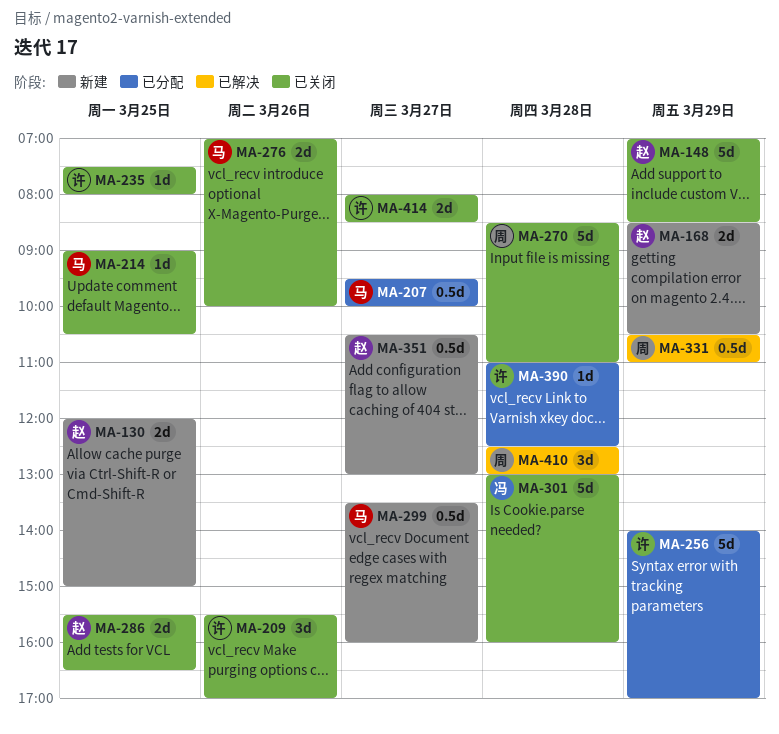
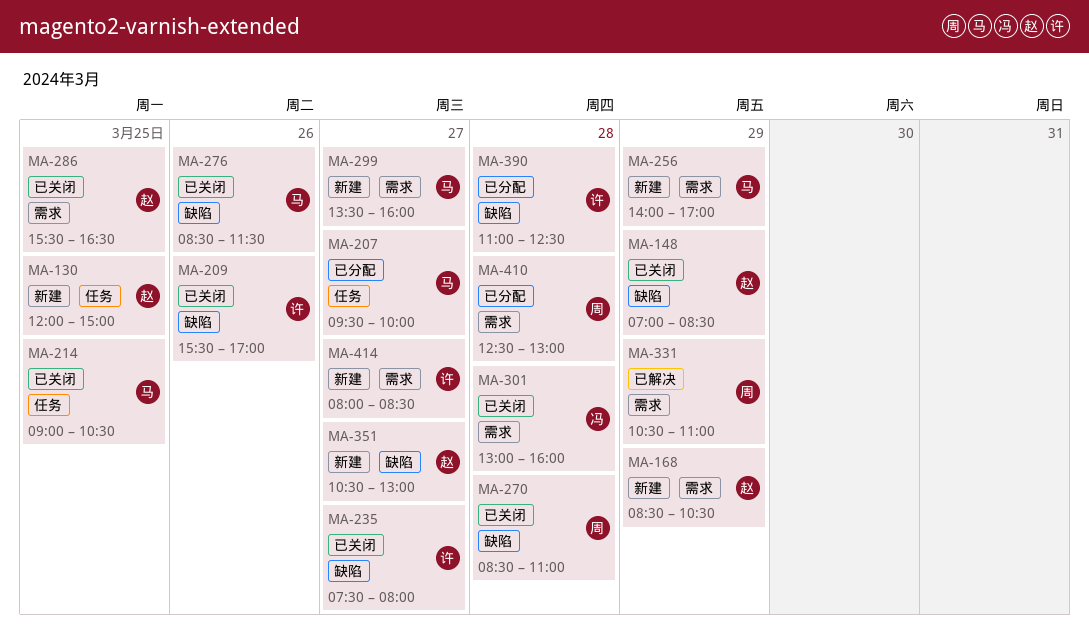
MA-235, day: Mar 25 -> Mar 27
MA-256, status: 已分配 -> 新建
MA-256, owner: 许 -> 马
MA-276, begins: 07:00 -> 08:30
MA-276, ends: 10:00 -> 11:30
MA-410, status: 已解决 -> 已分配
MA-414, status: 已关闭 -> 新建

